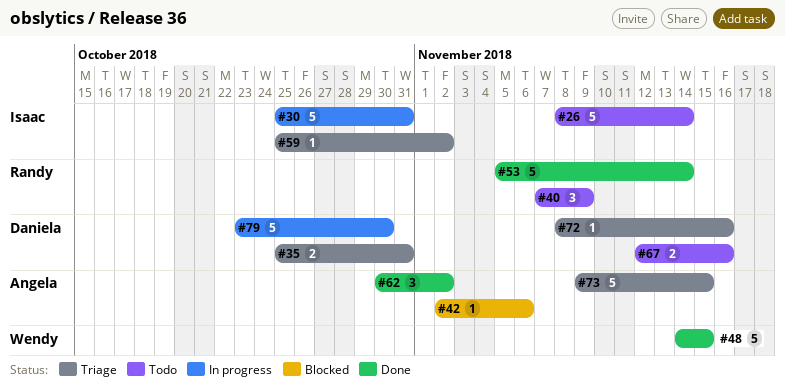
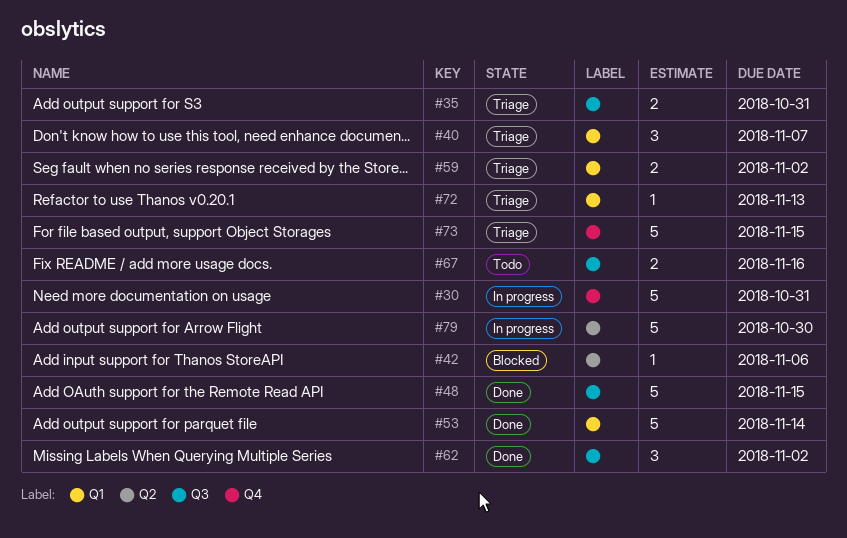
#26: present -> none
#40, status: Todo -> Triage
#40, due: Nov 9 -> Nov 7
#59, estimate: 1 -> 2
#72, due: Nov 16 -> Nov 13

